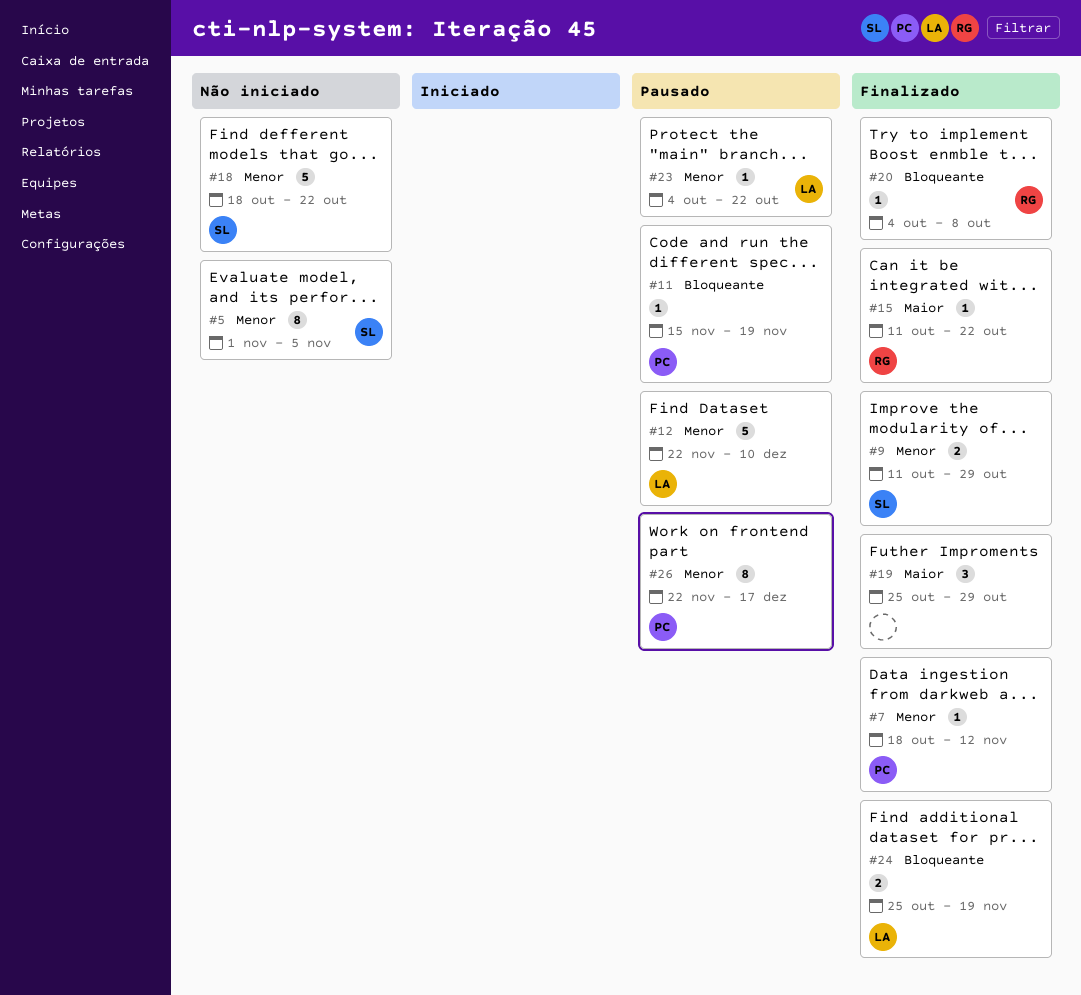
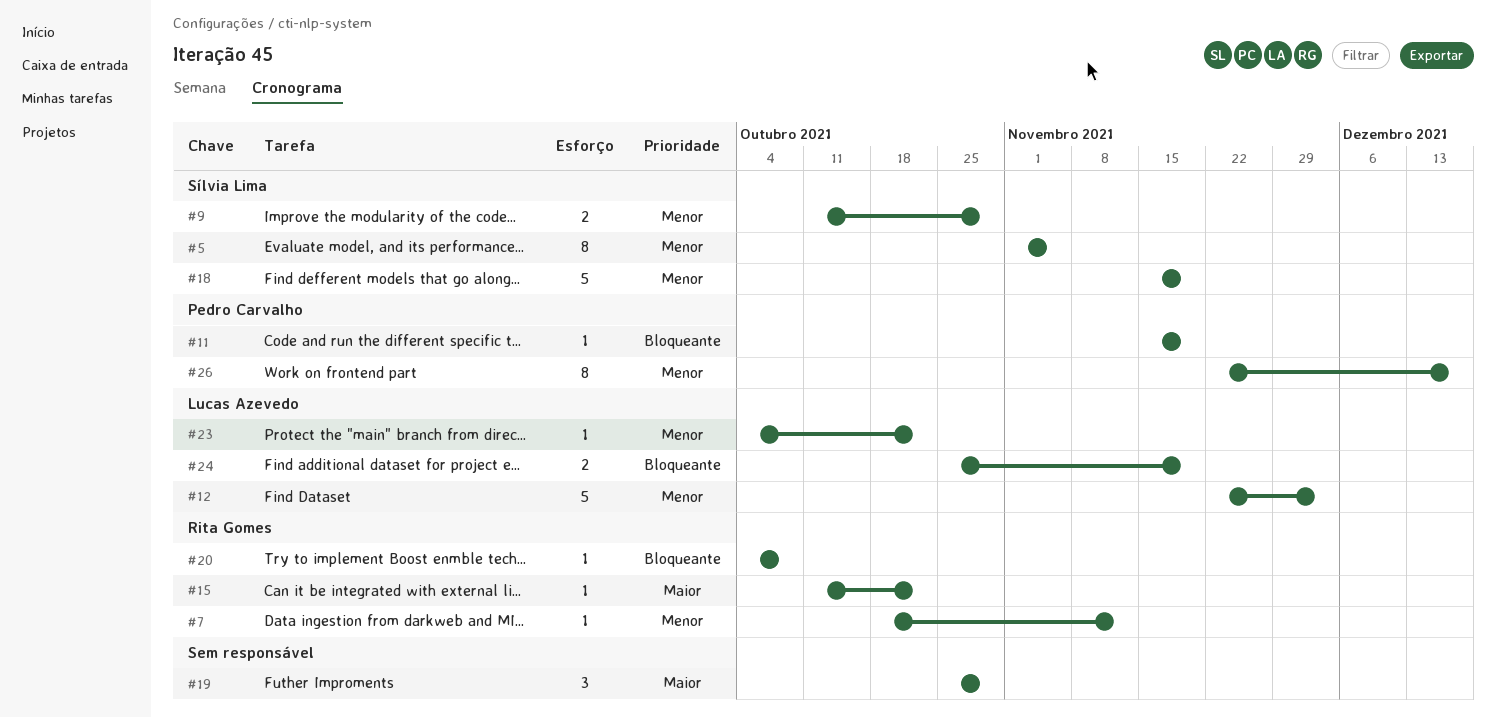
#7, owner: Pedro Carvalho -> Rita Gomes
#12, due: Dec 10 -> Dec 3
#18, start: Oct 18 -> Nov 15
#18, due: Oct 22 -> Nov 19

